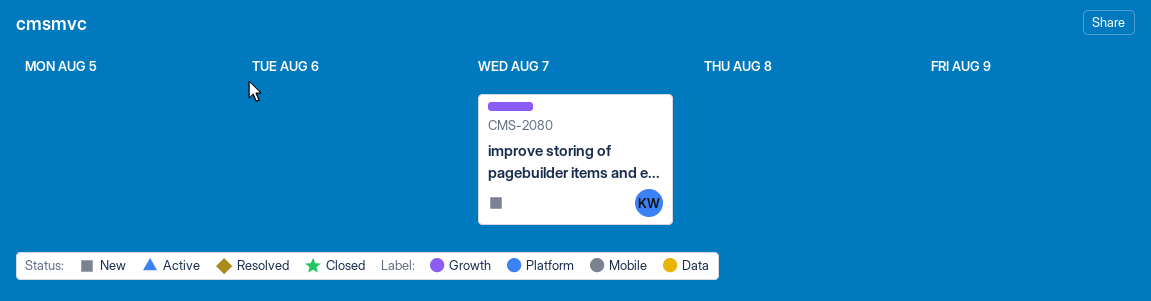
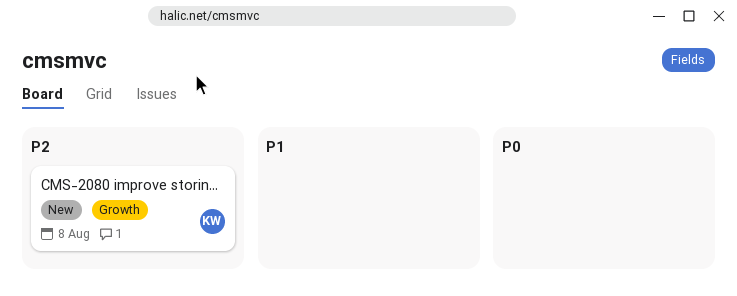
CMS-2080, due: Aug 7 -> Aug 8

